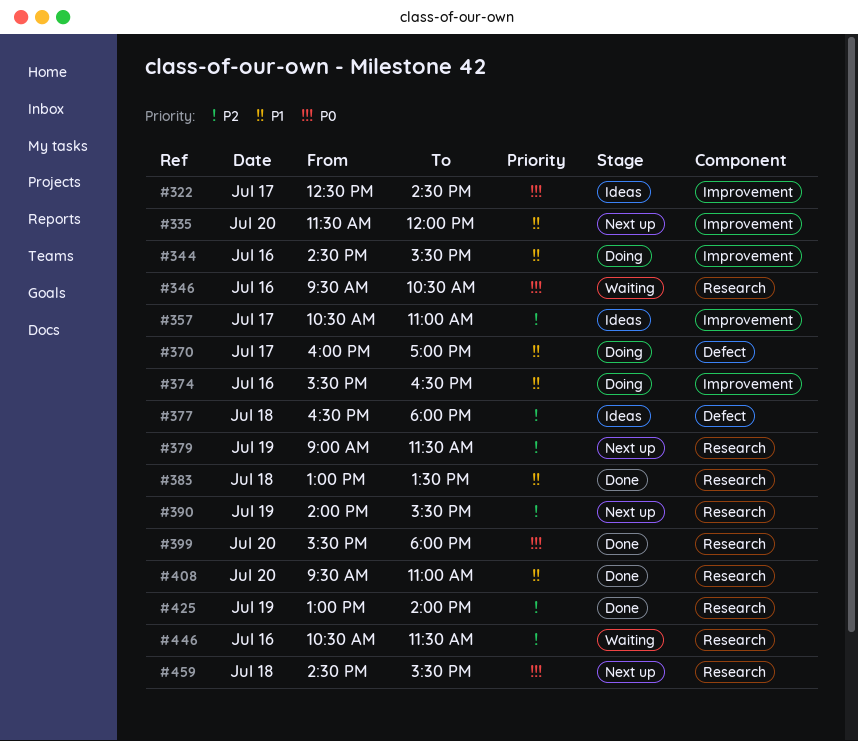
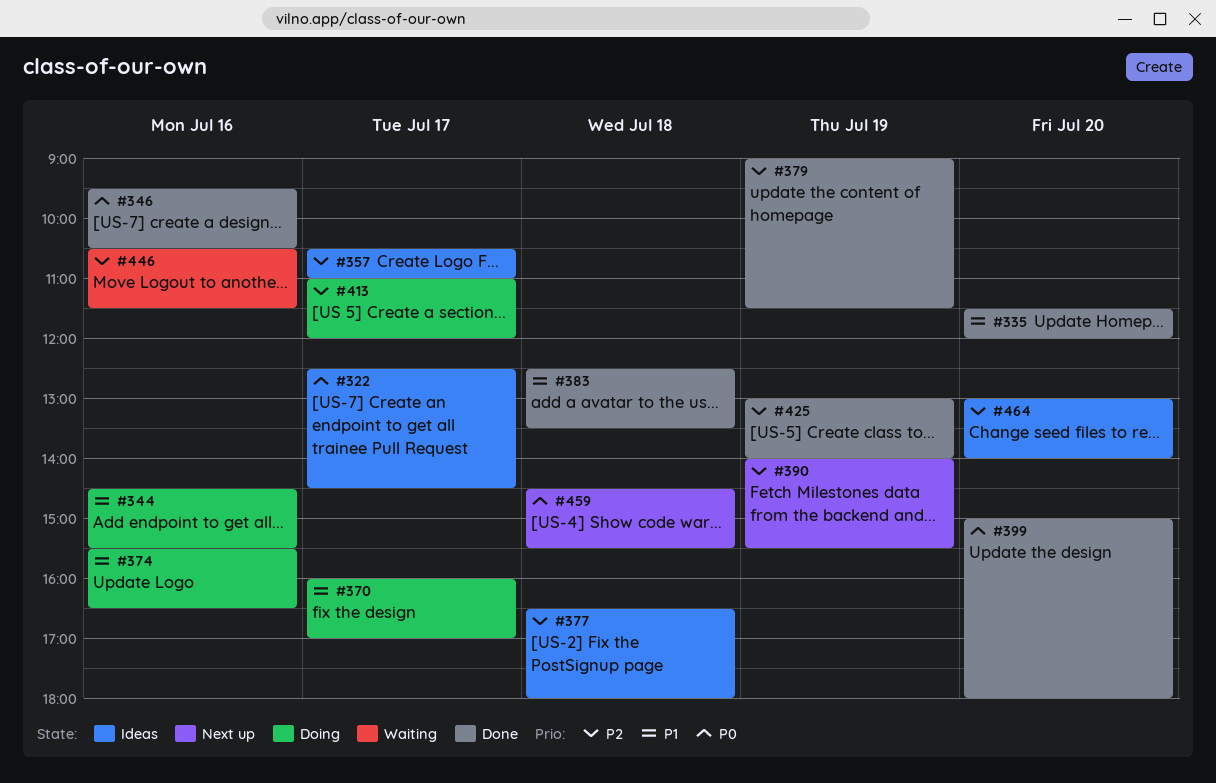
#335, status: Next up -> Done
#346, status: Waiting -> Done
#379, status: Next up -> Done
#383, begins: 13:00 -> 12:30
#399, begins: 15:30 -> 15:00
#408: present -> none
#413: none -> present
#464: none -> present

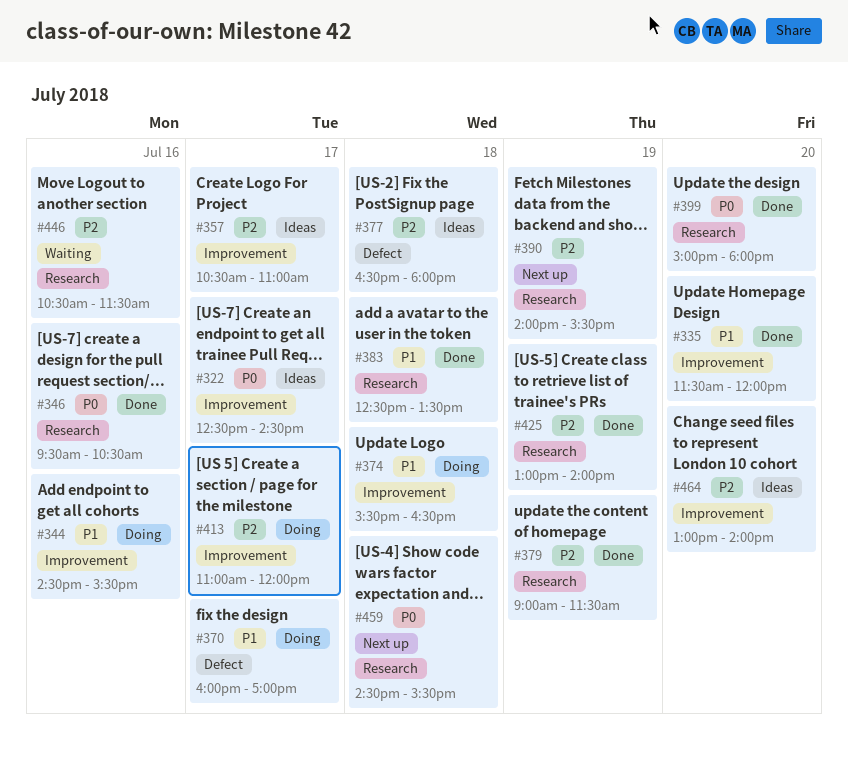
#374, day: Jul 16 -> Jul 18

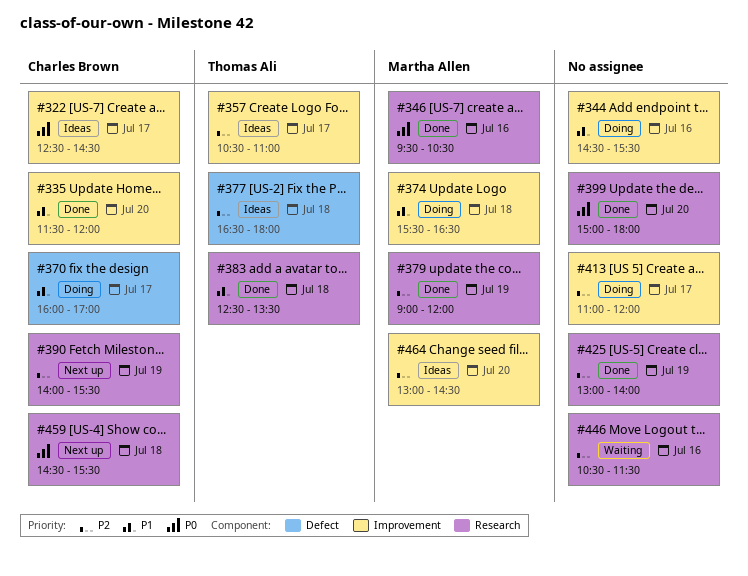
#379, ends: 11:30 -> 12:00
#464, ends: 14:00 -> 14:30

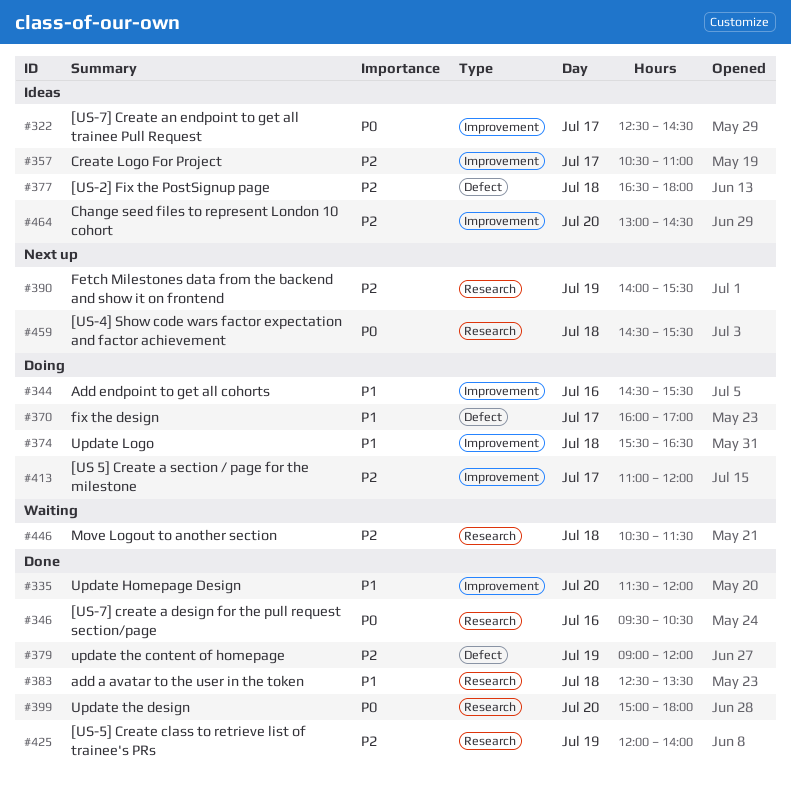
#379, label: Research -> Defect
#425, begins: 13:00 -> 12:00
#446, day: Jul 16 -> Jul 18

